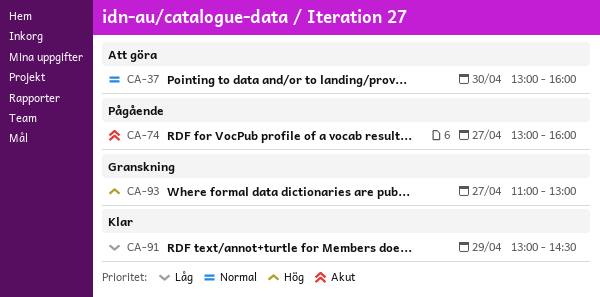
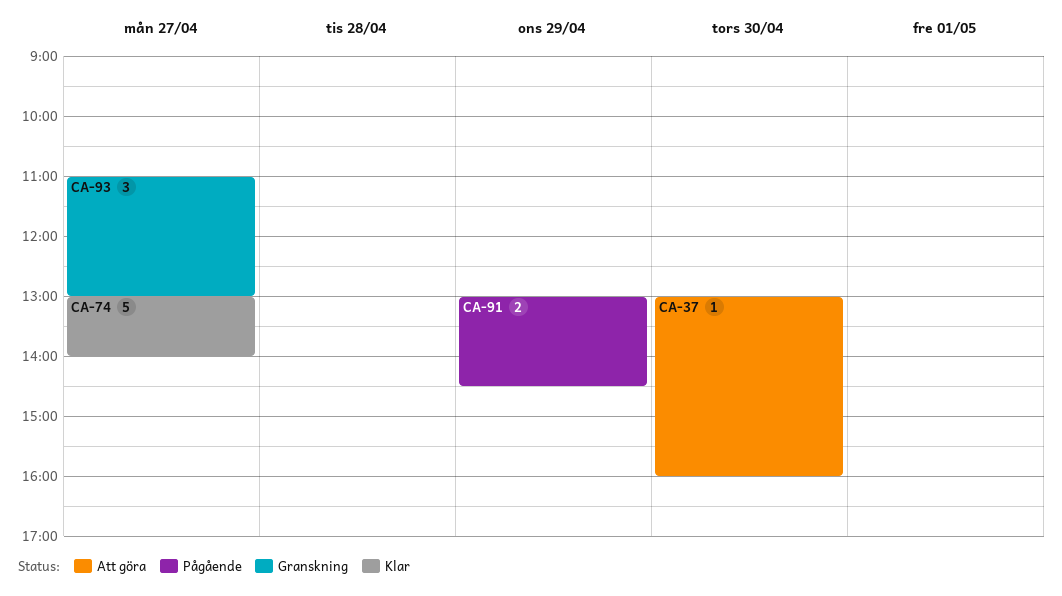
CA-74, status: Pågående -> Klar
CA-74, ends: 16:00 -> 14:00
CA-91, status: Klar -> Pågående

